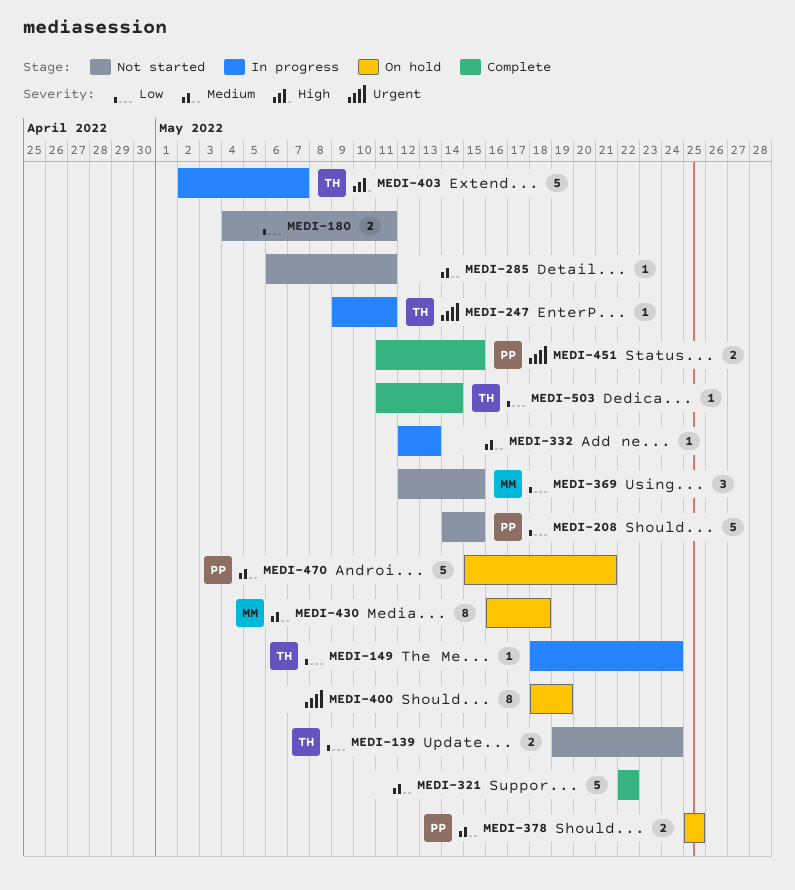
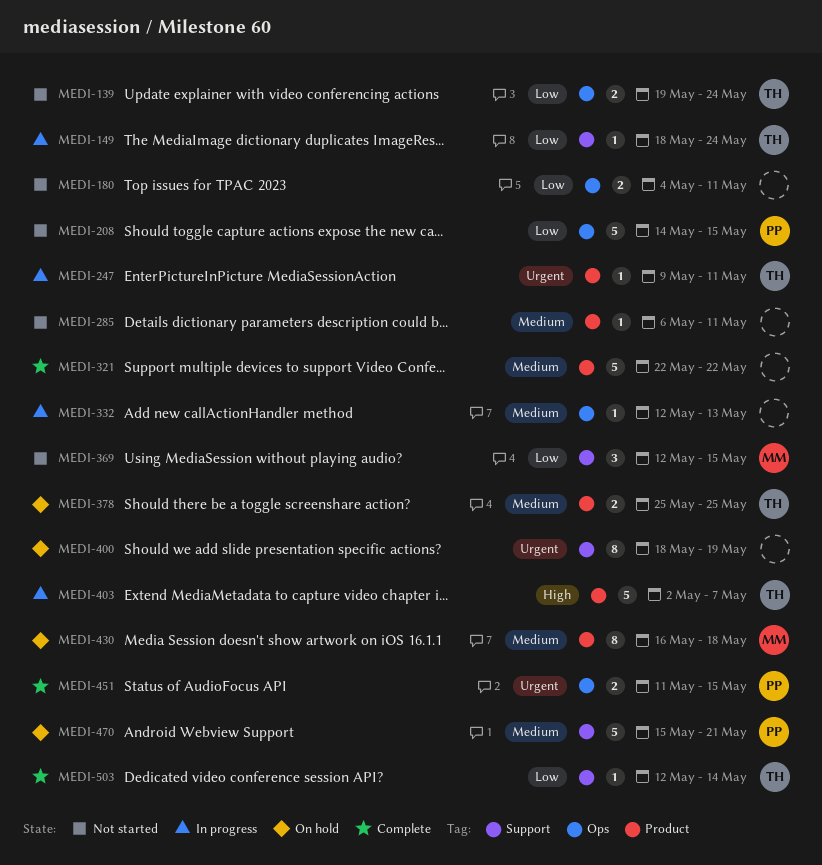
MEDI-378, owner: PP -> TH
MEDI-503, start: May 11 -> May 12

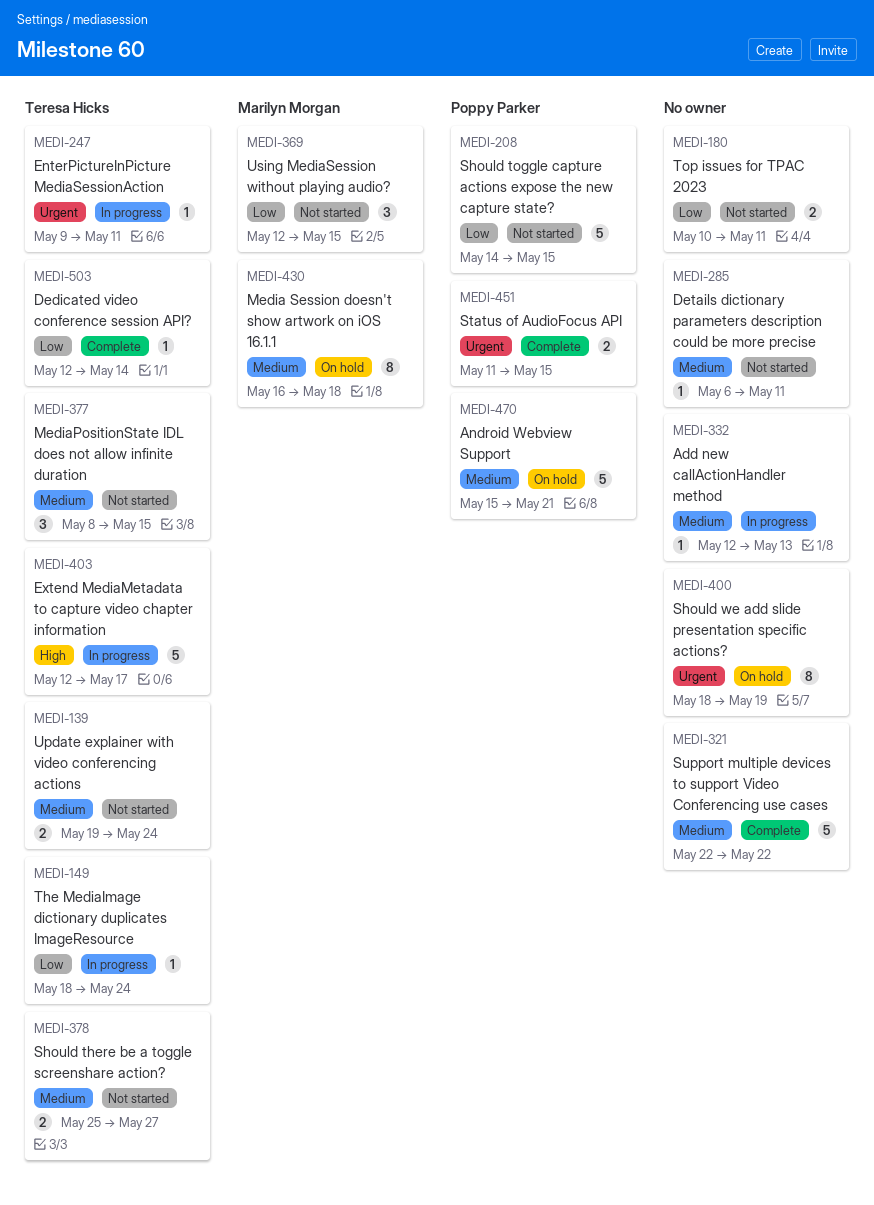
MEDI-139, priority: Low -> Medium
MEDI-180, start: May 4 -> May 10
MEDI-377: none -> present
MEDI-378, status: On hold -> Not started
MEDI-378, due: May 25 -> May 27
MEDI-403, start: May 2 -> May 12
MEDI-403, due: May 7 -> May 17

